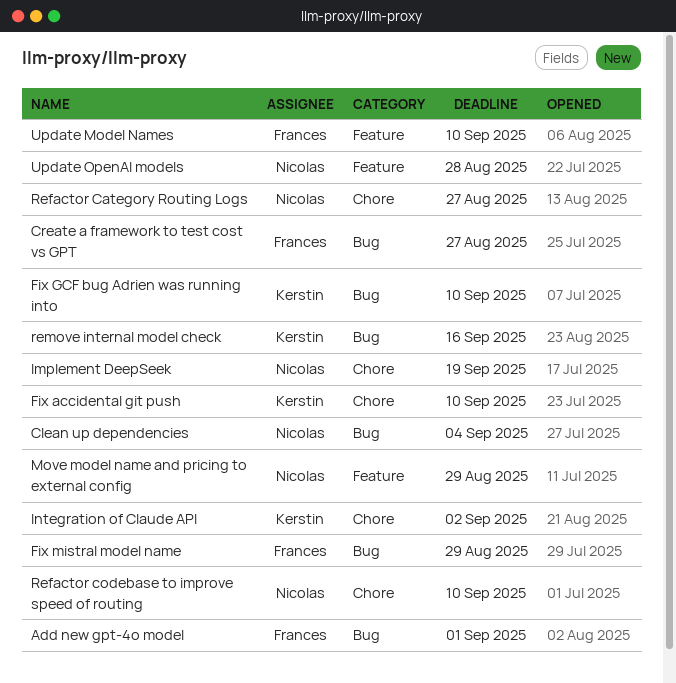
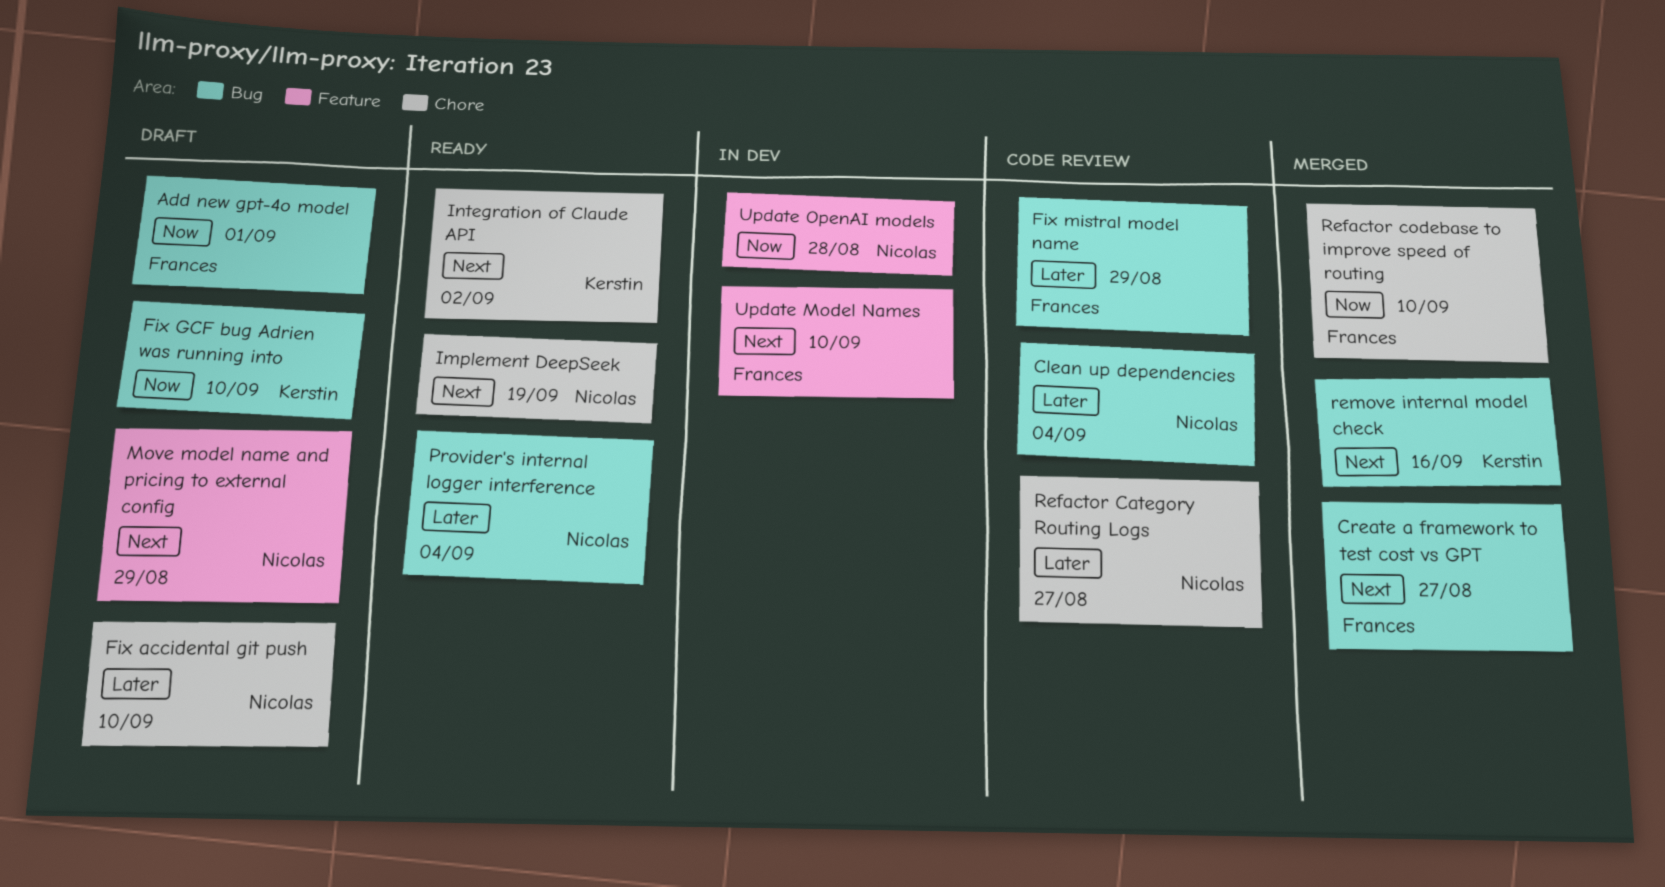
Fix accidental git push, owner: Kerstin -> Nicolas
Provider's internal logger interference: none -> present
Refactor codebase to improve speed of routing, owner: Nicolas -> Frances

